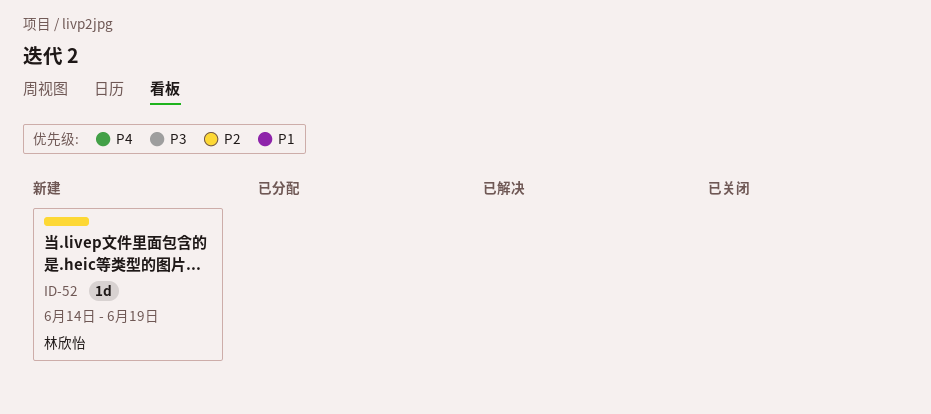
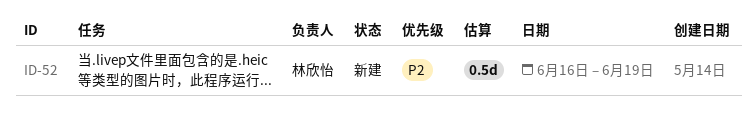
ID-52, estimate: 1d -> 0.5d
ID-52, start: Jun 14 -> Jun 16

